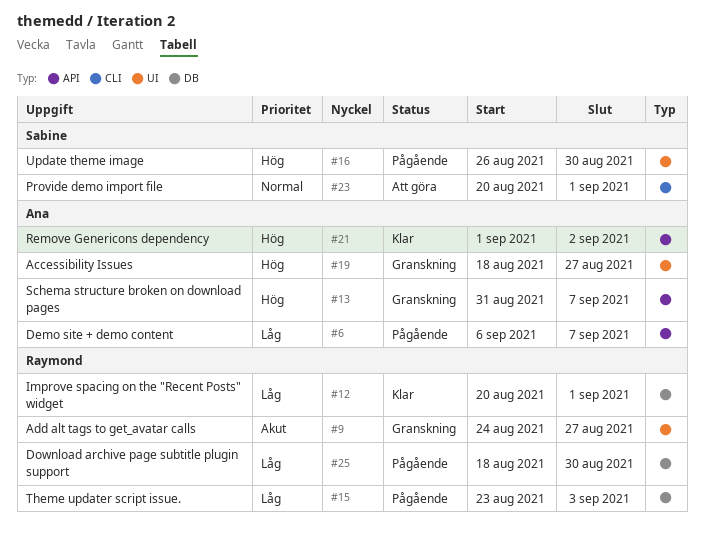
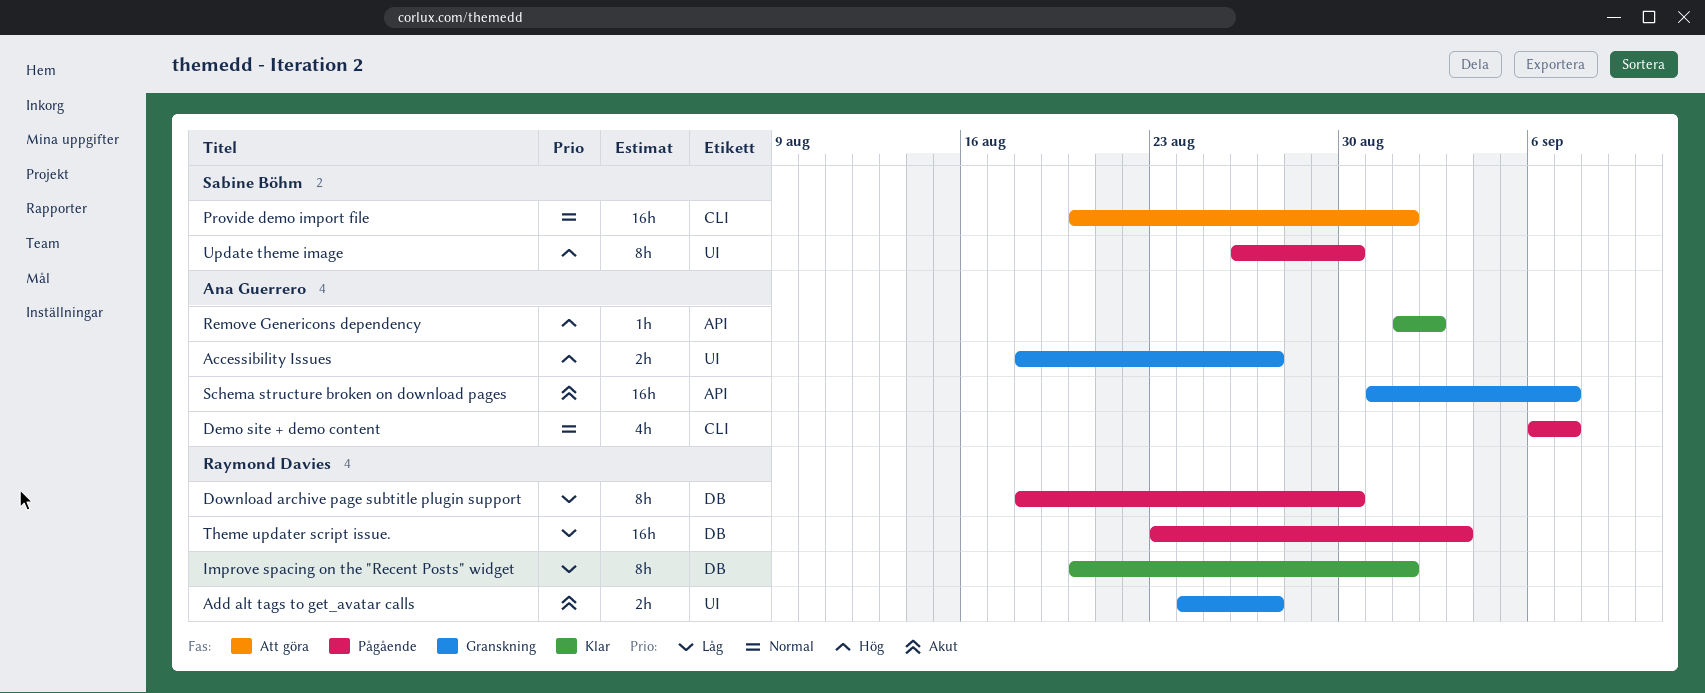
Demo site + demo content, priority: Låg -> Normal
Demo site + demo content, label: API -> CLI
Schema structure broken on download pages, priority: Hög -> Akut

